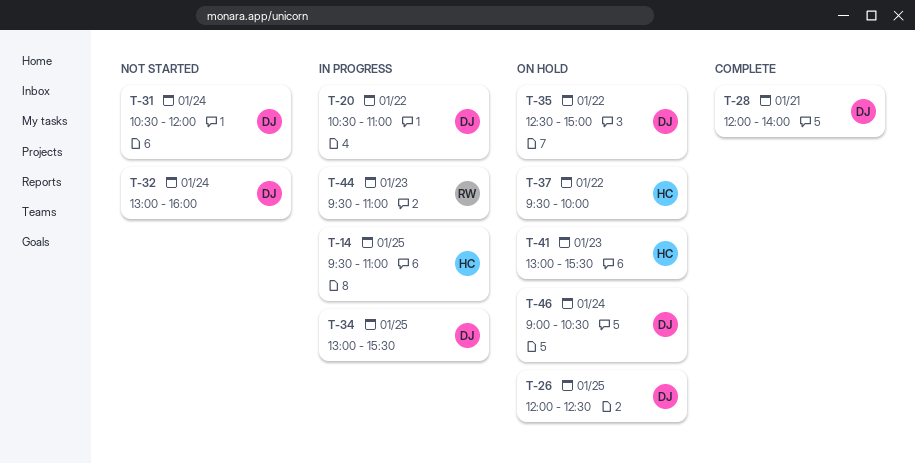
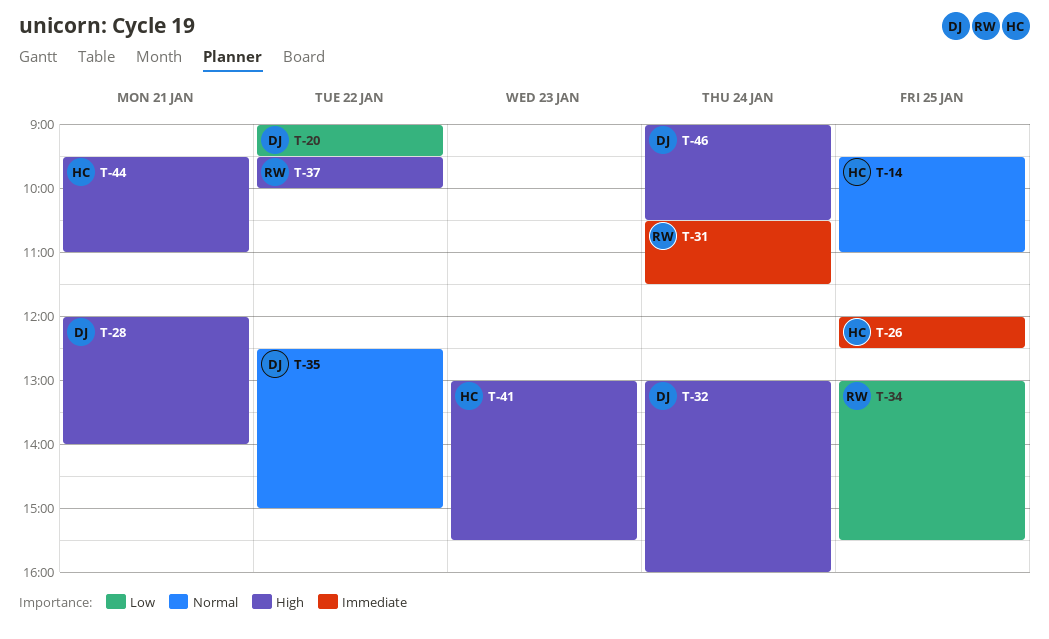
T-20, begins: 10:30 -> 09:00
T-20, ends: 11:00 -> 09:30
T-26, owner: DJ -> HC
T-31, owner: DJ -> RW
T-31, ends: 12:00 -> 11:30
T-34, owner: DJ -> RW
T-37, owner: HC -> RW
T-44, owner: RW -> HC
T-44, day: Jan 23 -> Jan 21

